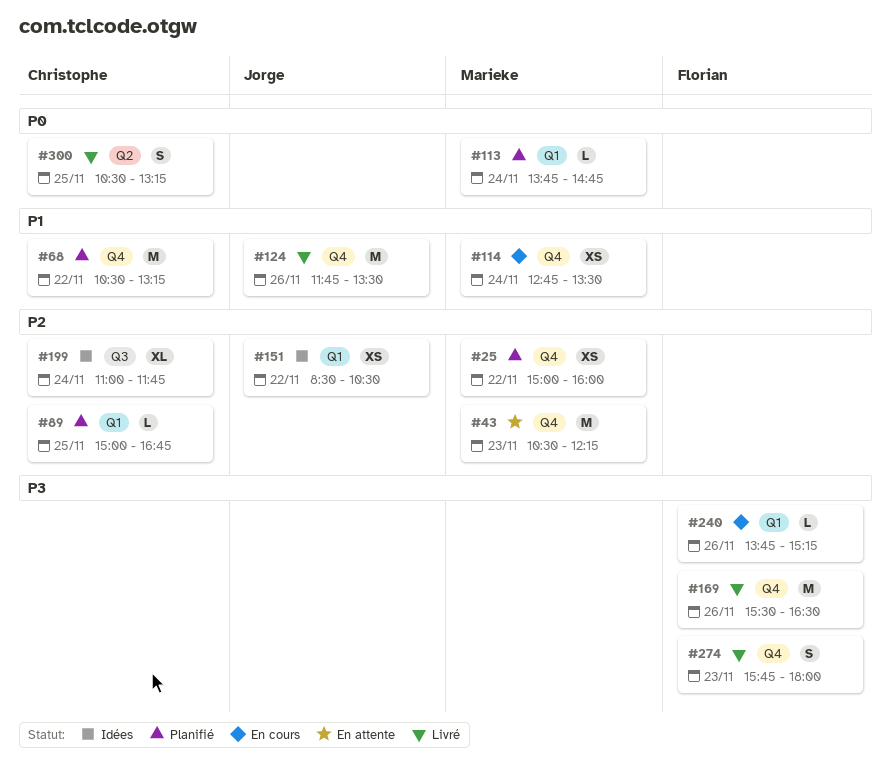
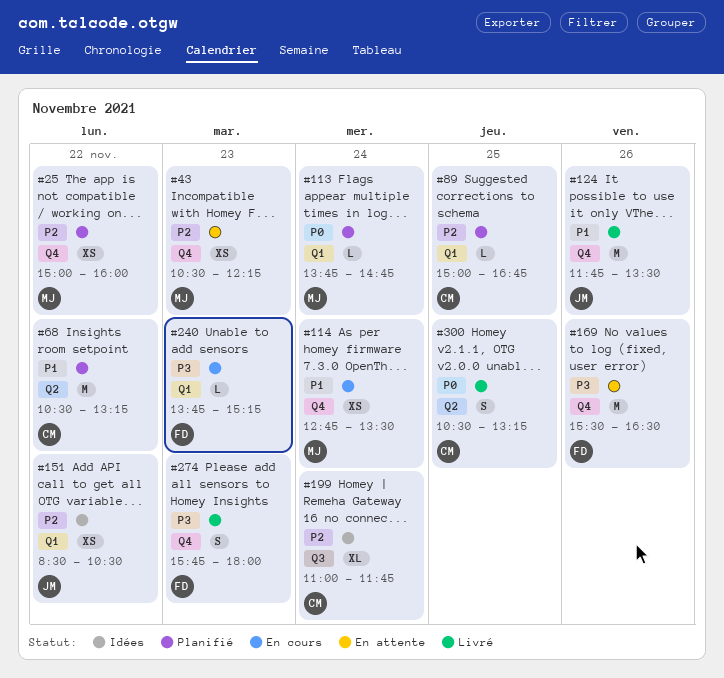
#43, estimate: M -> XS
#68, label: Q4 -> Q2
#169, status: Livré -> En attente
#240, day: Nov 26 -> Nov 23

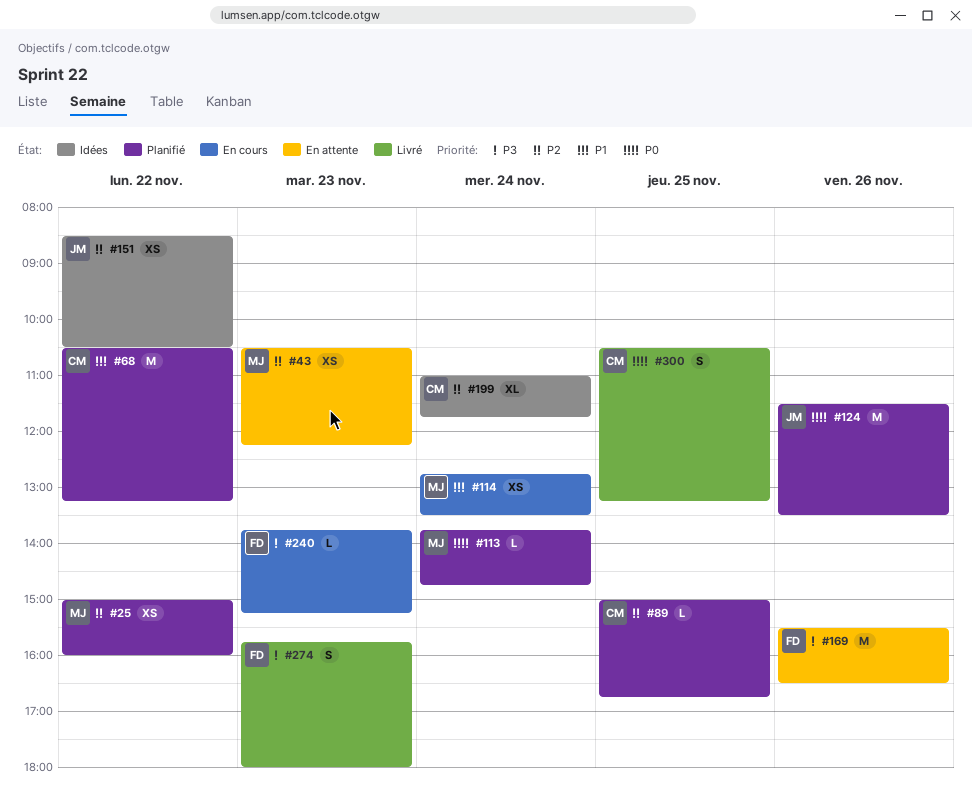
#124, status: Livré -> Planifié
#124, priority: P1 -> P0
#124, begins: 11:45 -> 11:30

